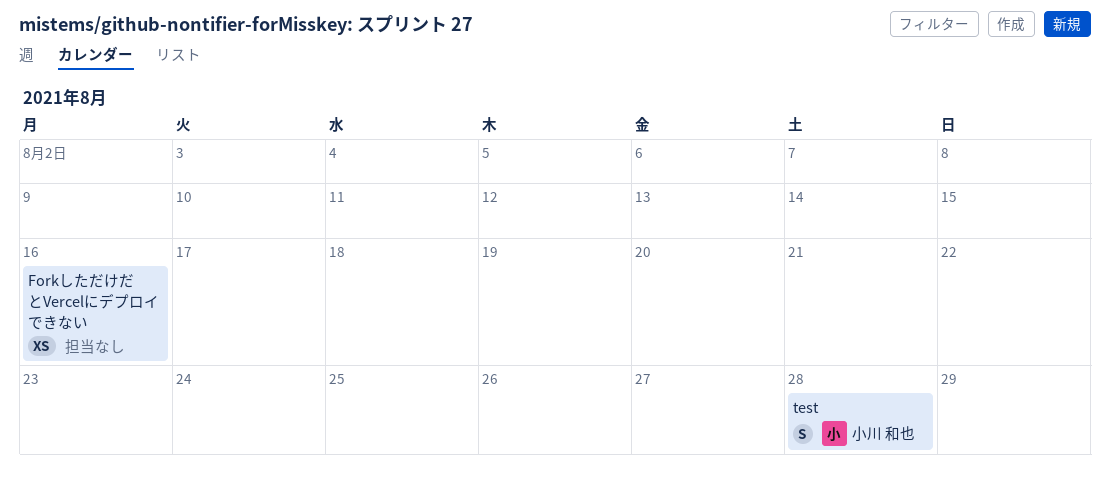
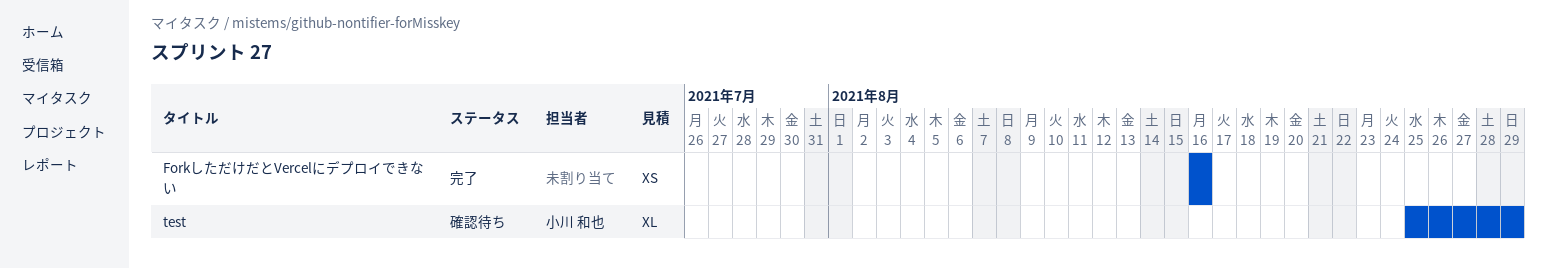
test, estimate: S -> XL
test, due: Aug 28 -> Aug 29

